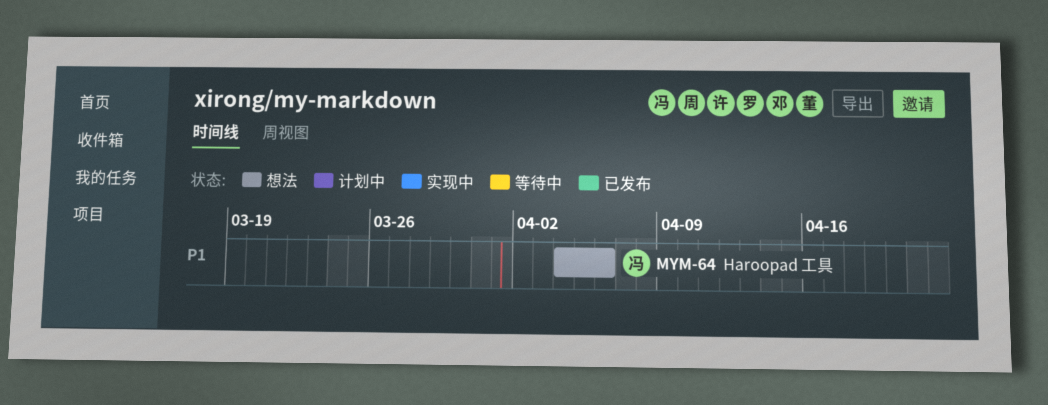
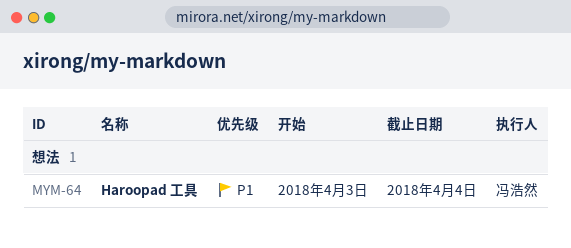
MYM-64, start: Apr 4 -> Apr 3
MYM-64, due: Apr 6 -> Apr 4

